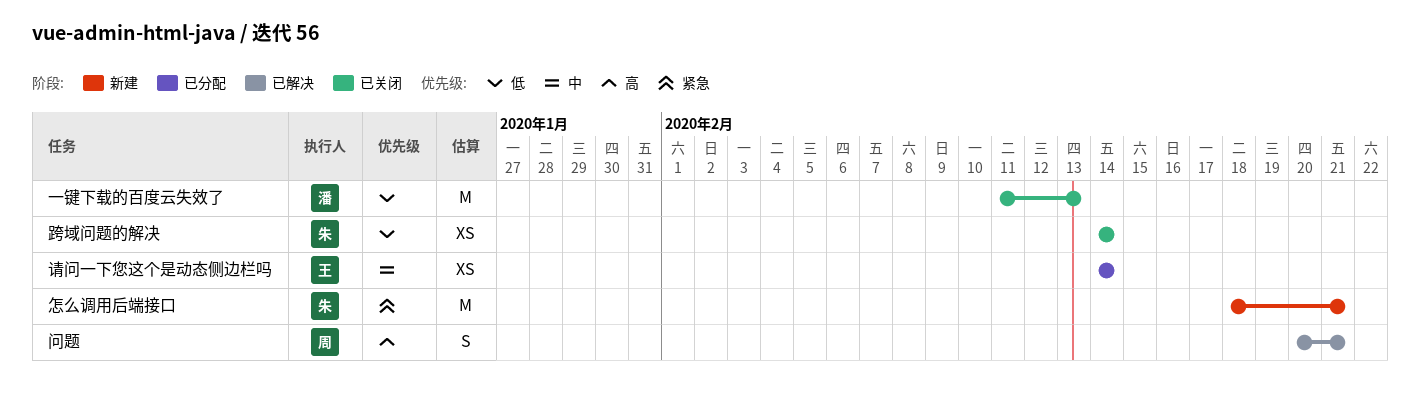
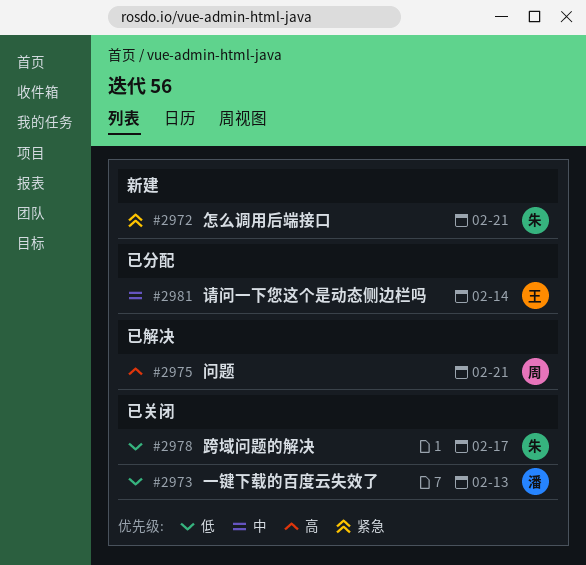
跨域问题的解决, due: Feb 14 -> Feb 17

